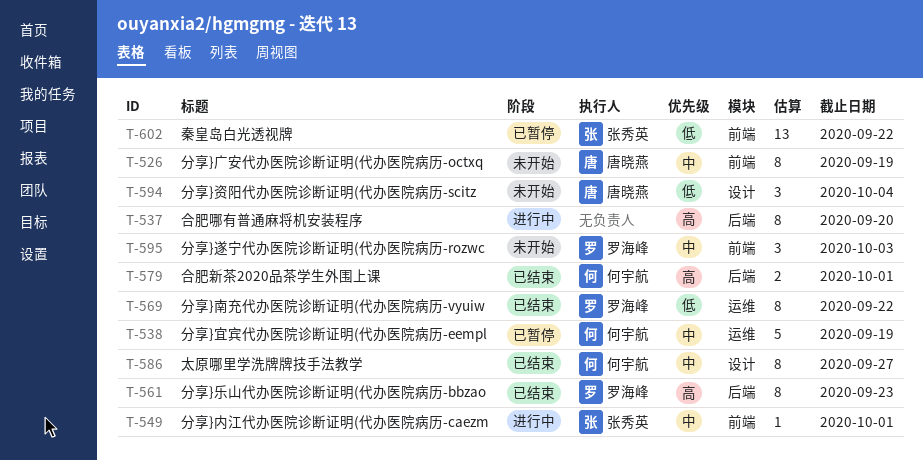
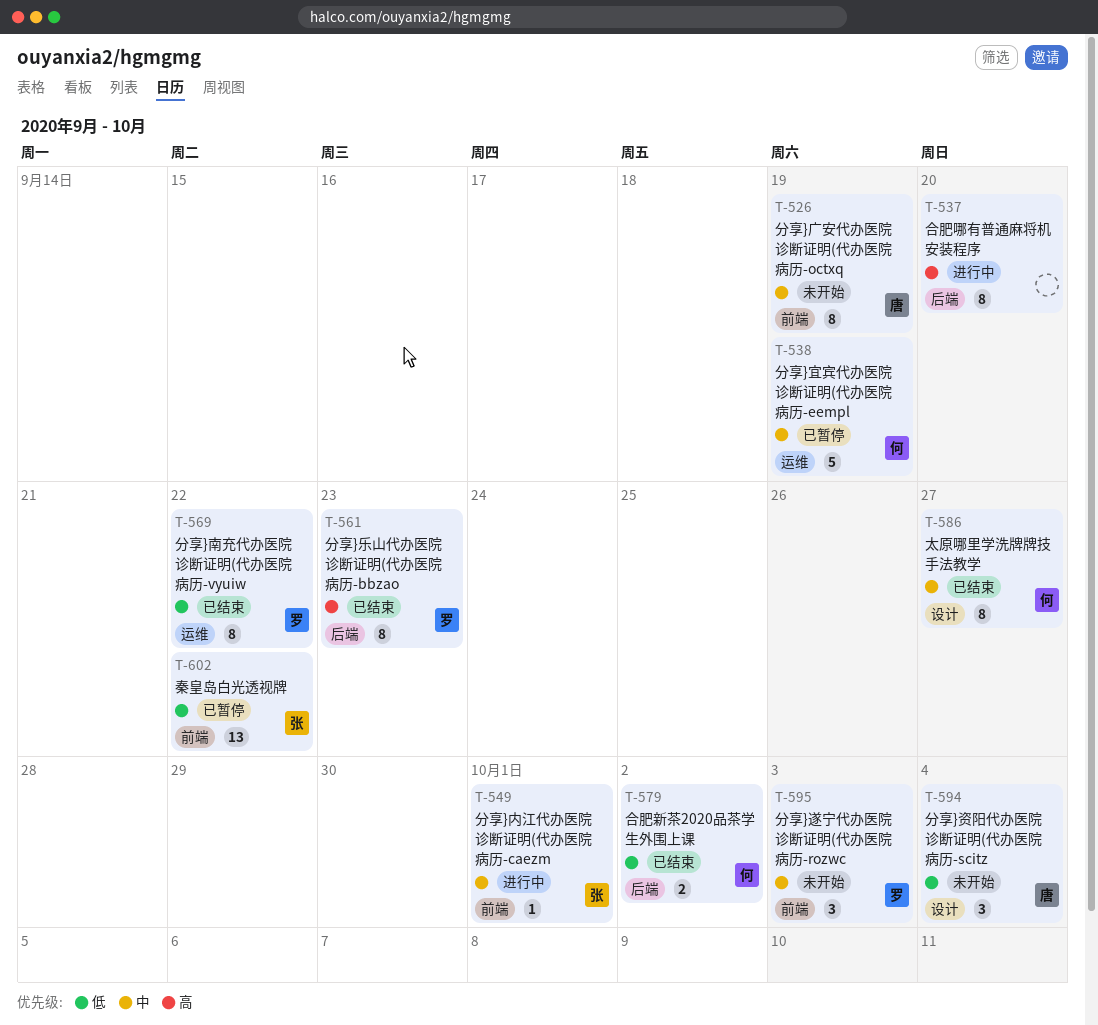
T-579, priority: 高 -> 低
T-579, due: Oct 1 -> Oct 2

